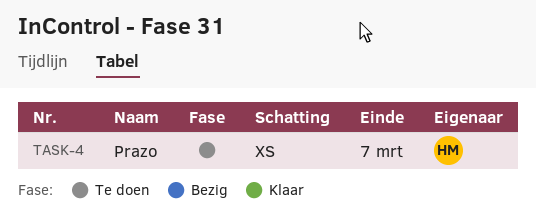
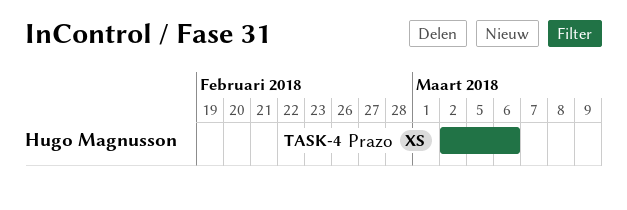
TASK-4, due: Mar 7 -> Mar 6

